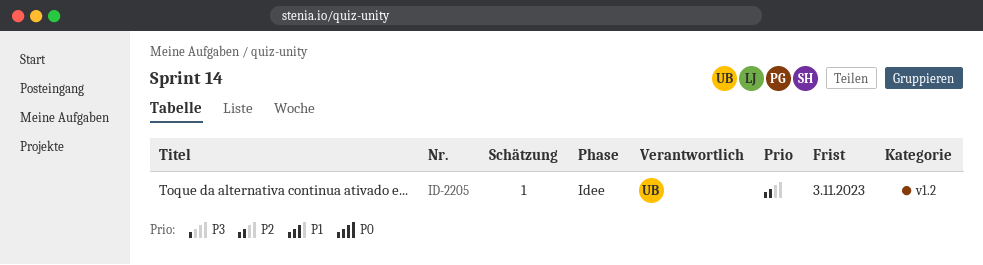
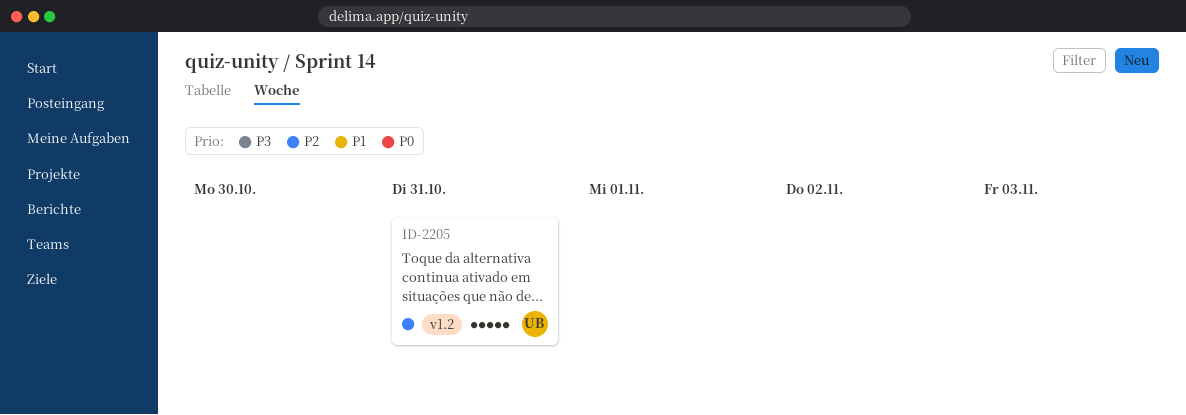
ID-2205, estimate: 1 -> 5
ID-2205, due: Nov 3 -> Oct 31

